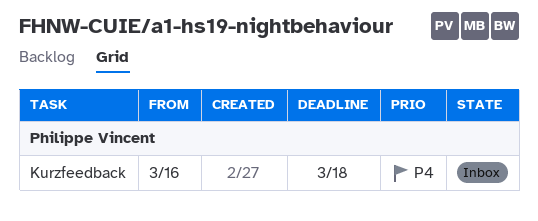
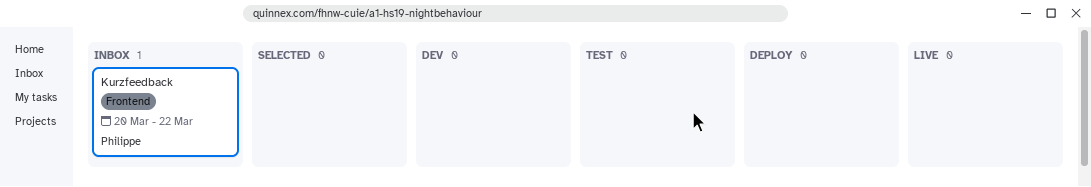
Kurzfeedback, start: Mar 16 -> Mar 20
Kurzfeedback, due: Mar 18 -> Mar 22

